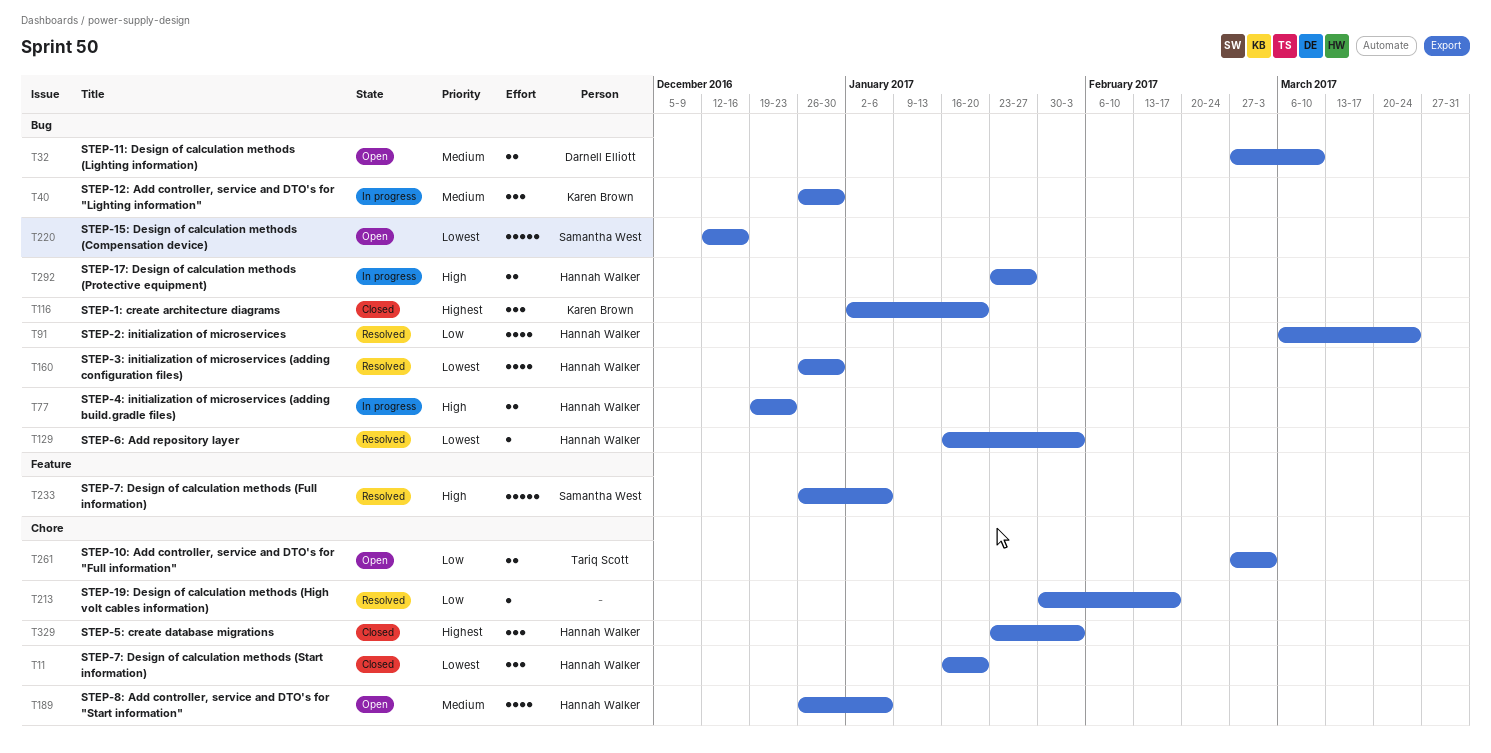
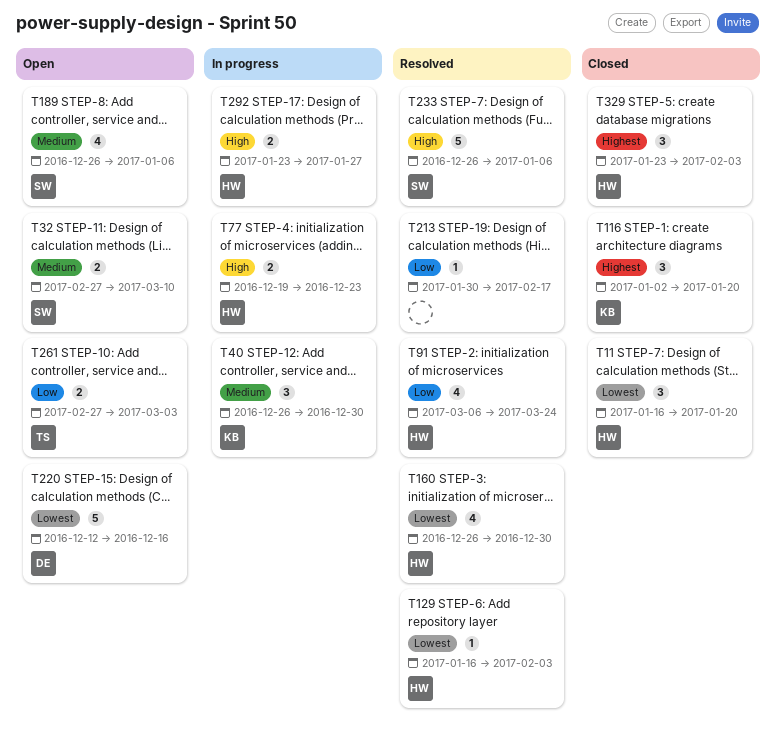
T32, owner: Darnell Elliott -> Samantha West
T189, owner: Hannah Walker -> Samantha West
T220, owner: Samantha West -> Darnell Elliott

